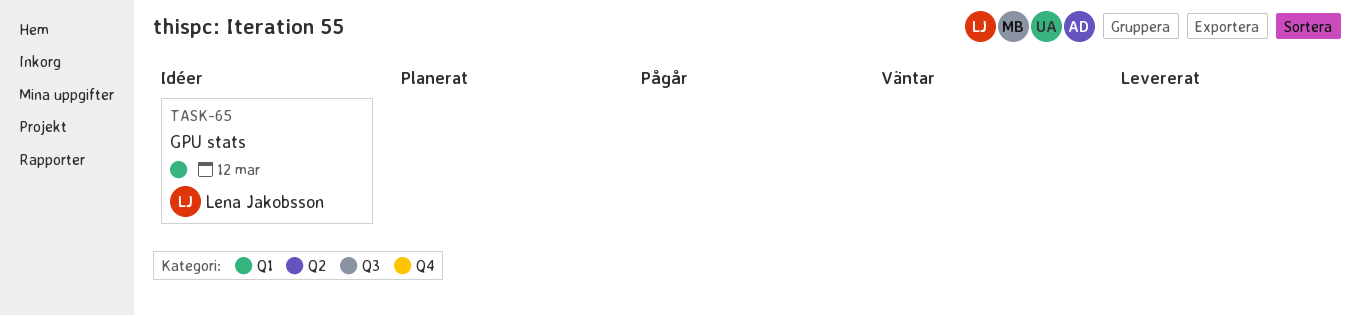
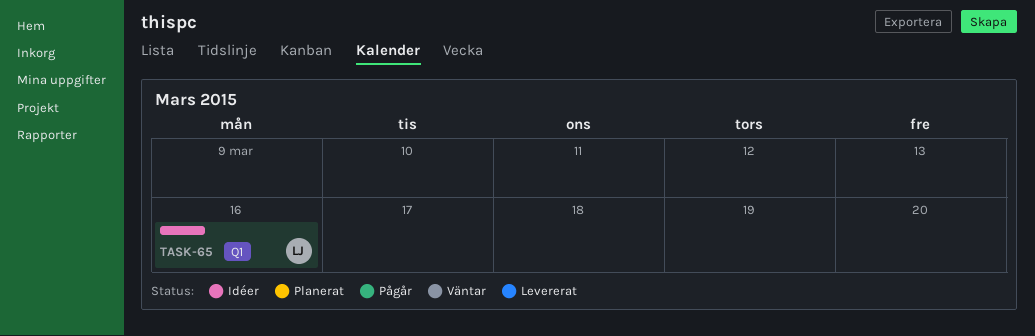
TASK-65, due: Mar 12 -> Mar 16

